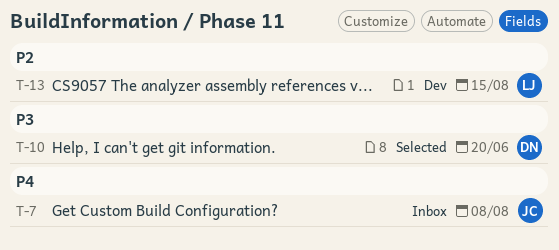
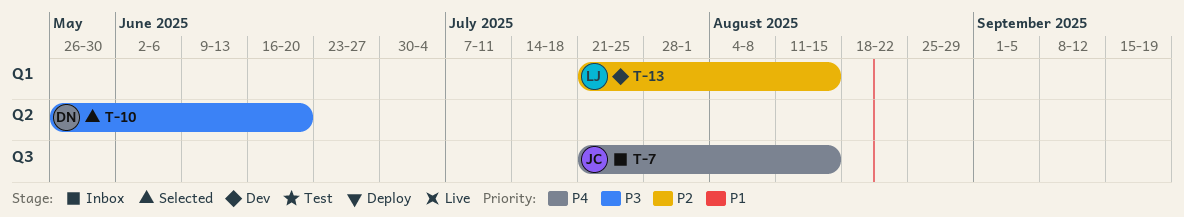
T-7, due: Aug 8 -> Aug 15

